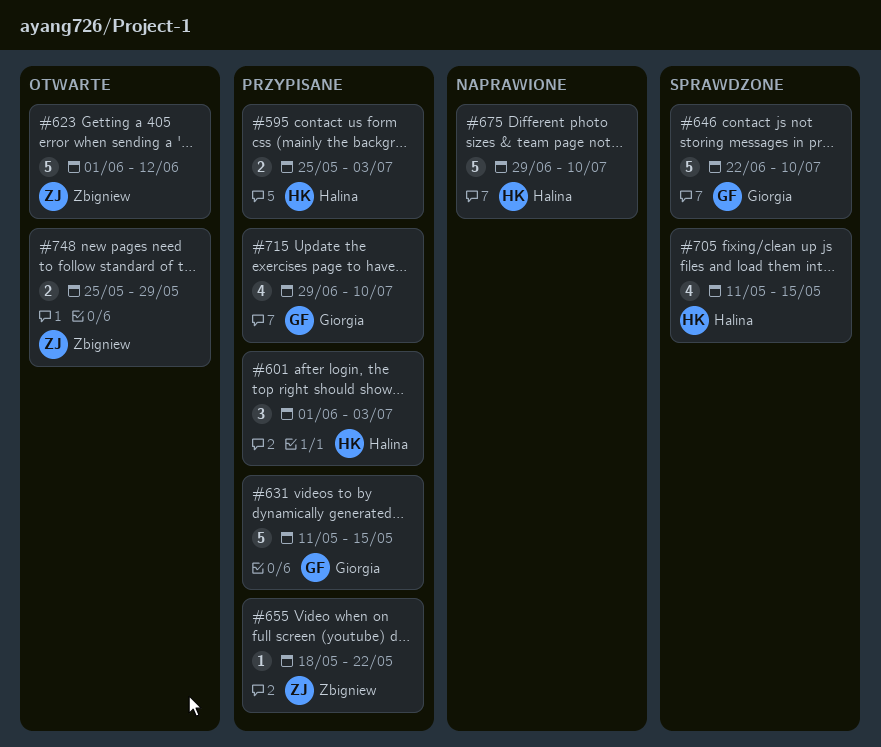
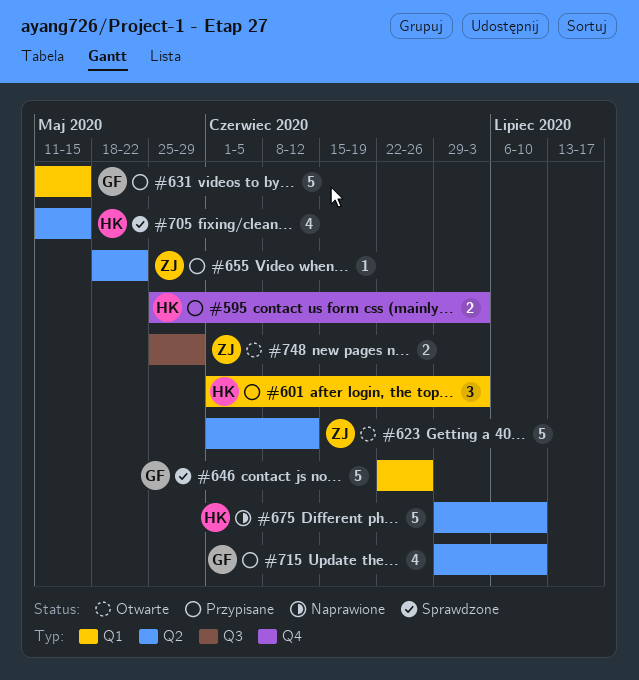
#646, due: Jul 10 -> Jun 26

